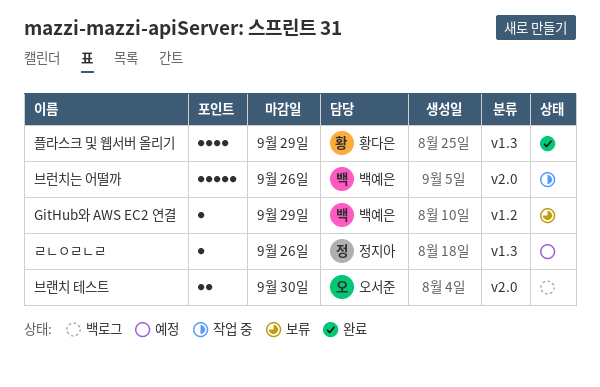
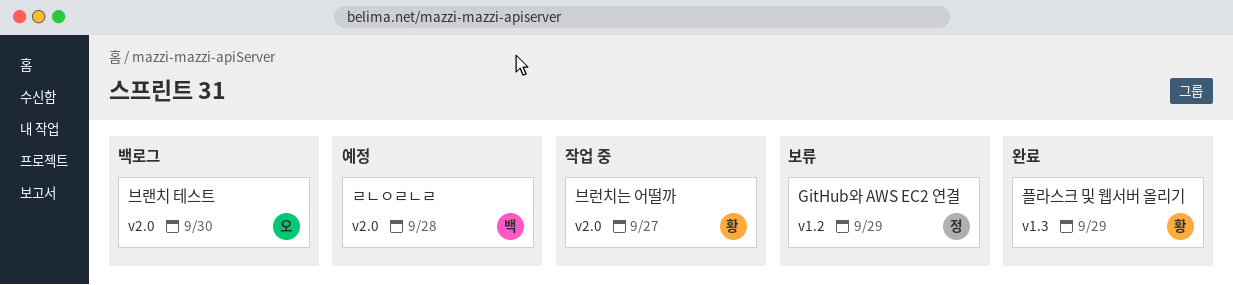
GitHub와 AWS EC2 연결, owner: 백예은 -> 정지아
ㄹㄴㅇㄹㄴㄹ, owner: 정지아 -> 백예은
ㄹㄴㅇㄹㄴㄹ, label: v1.3 -> v2.0
ㄹㄴㅇㄹㄴㄹ, due: Sep 26 -> Sep 28
브런치는 어떨까, owner: 백예은 -> 황다은
브런치는 어떨까, due: Sep 26 -> Sep 27

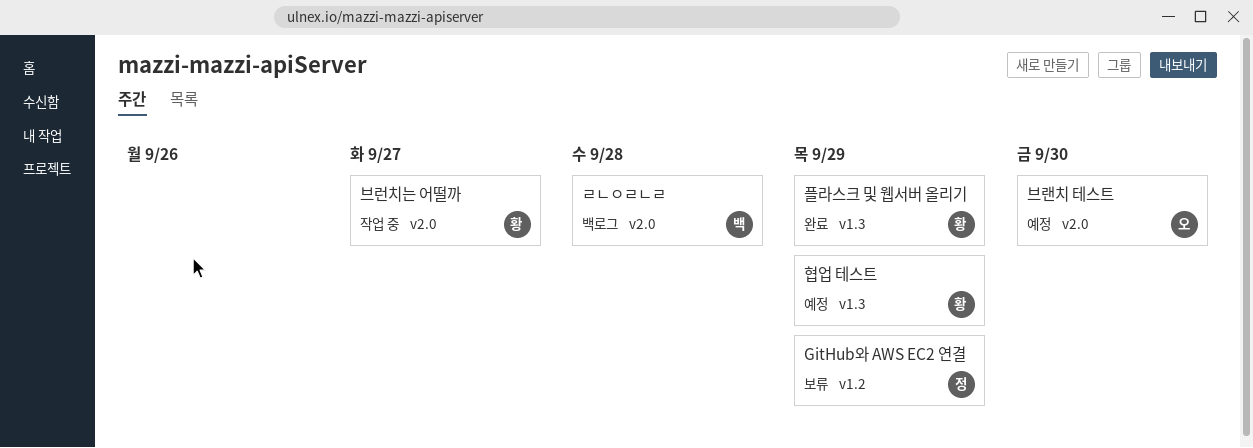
ㄹㄴㅇㄹㄴㄹ, status: 예정 -> 백로그
브랜치 테스트, status: 백로그 -> 예정
협업 테스트: none -> present

